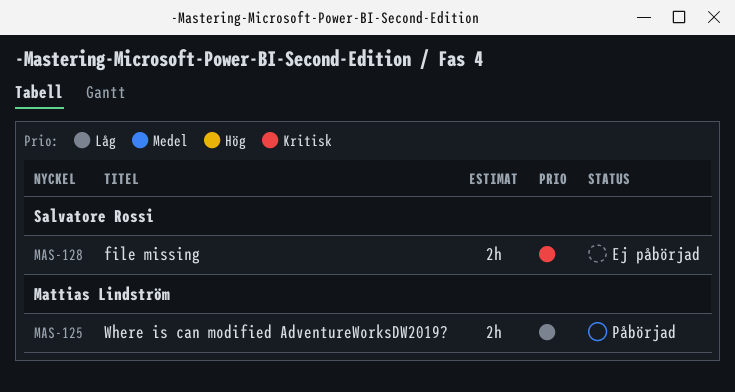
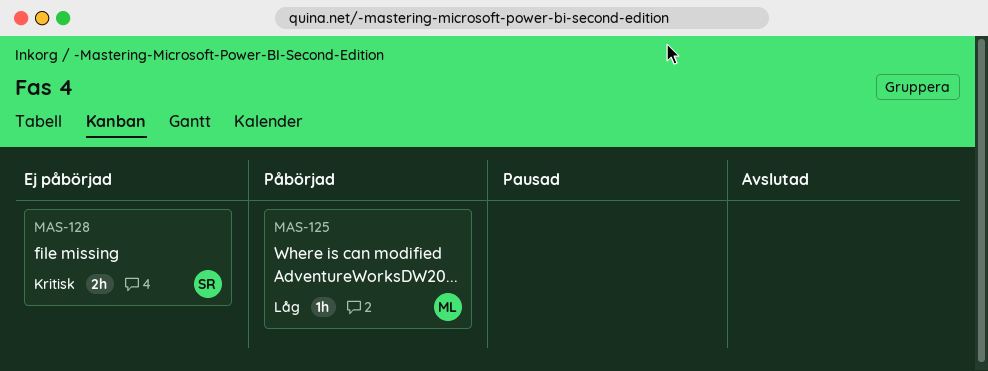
MAS-125, estimate: 2h -> 1h

